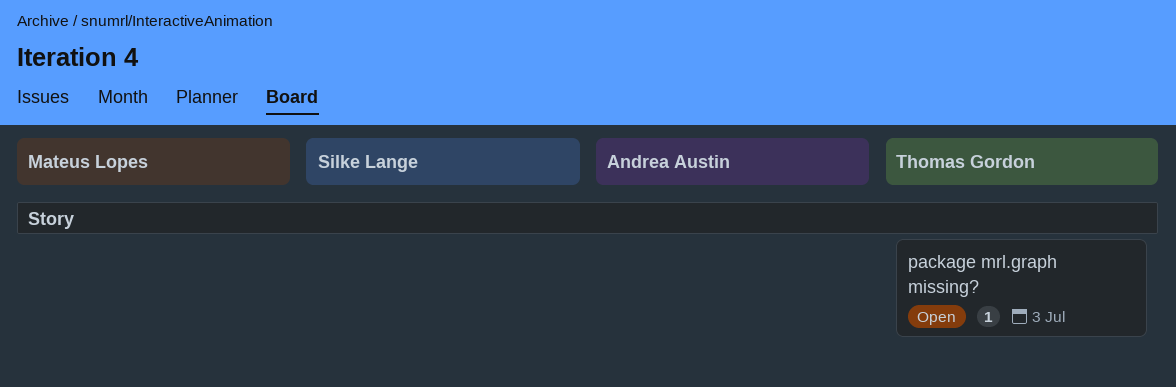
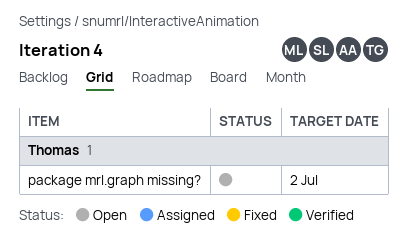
package mrl.graph missing?, due: Jul 3 -> Jul 2

